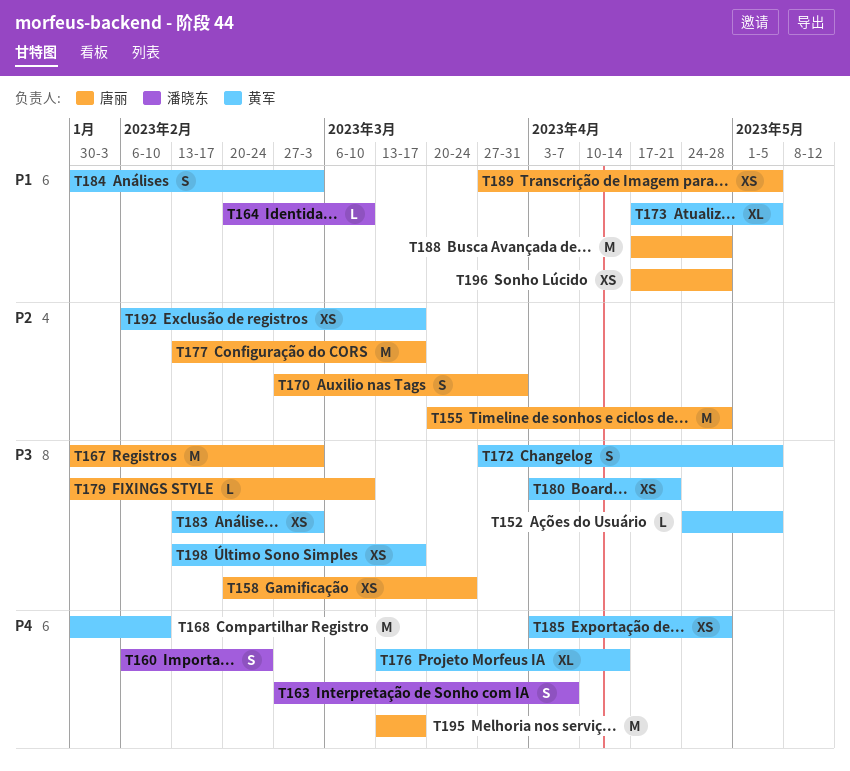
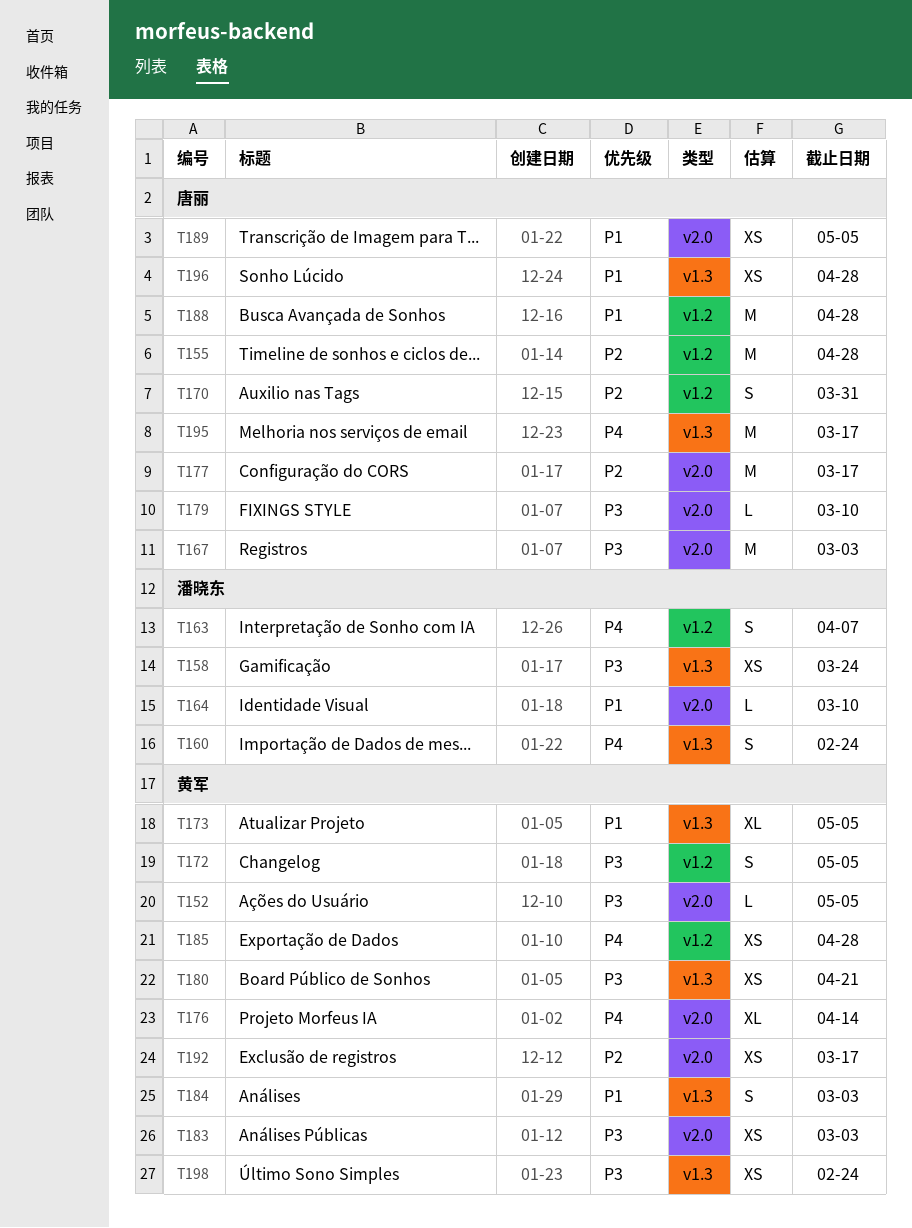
T158, owner: 唐丽 -> 潘晓东
T168: present -> none
T198, due: Mar 17 -> Feb 24

